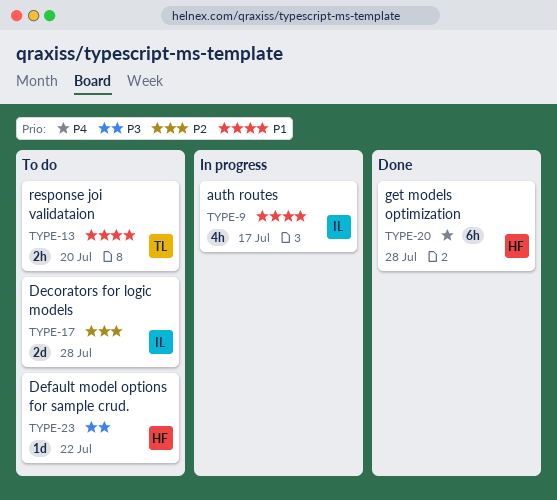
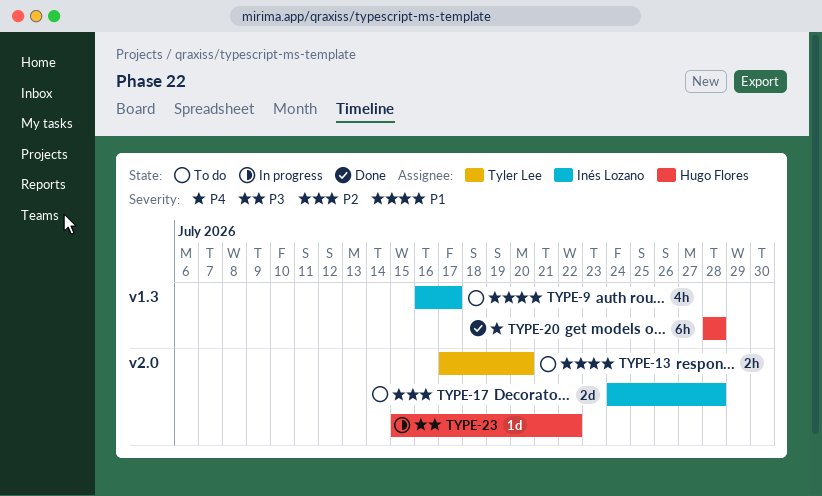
TYPE-9, status: In progress -> To do
TYPE-23, status: To do -> In progress

